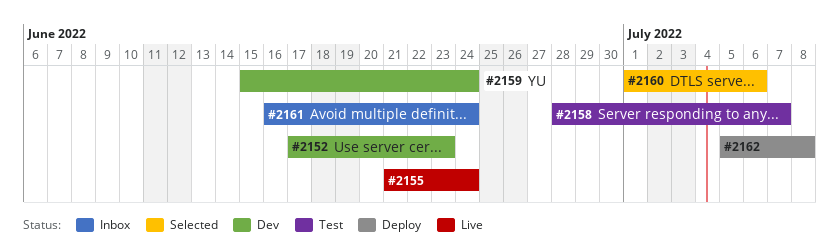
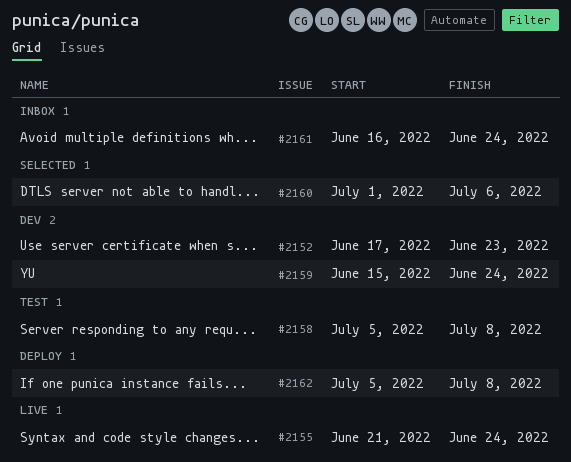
#2158, start: Jun 28 -> Jul 5
#2158, due: Jul 7 -> Jul 8

